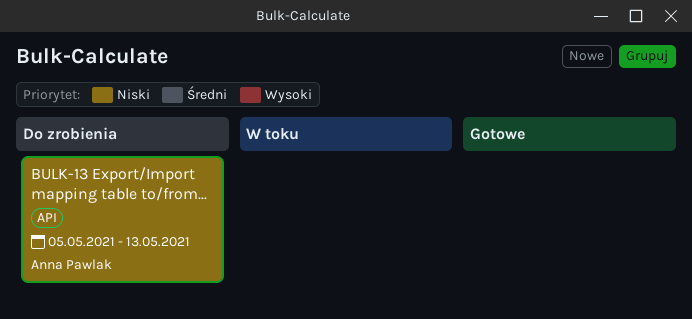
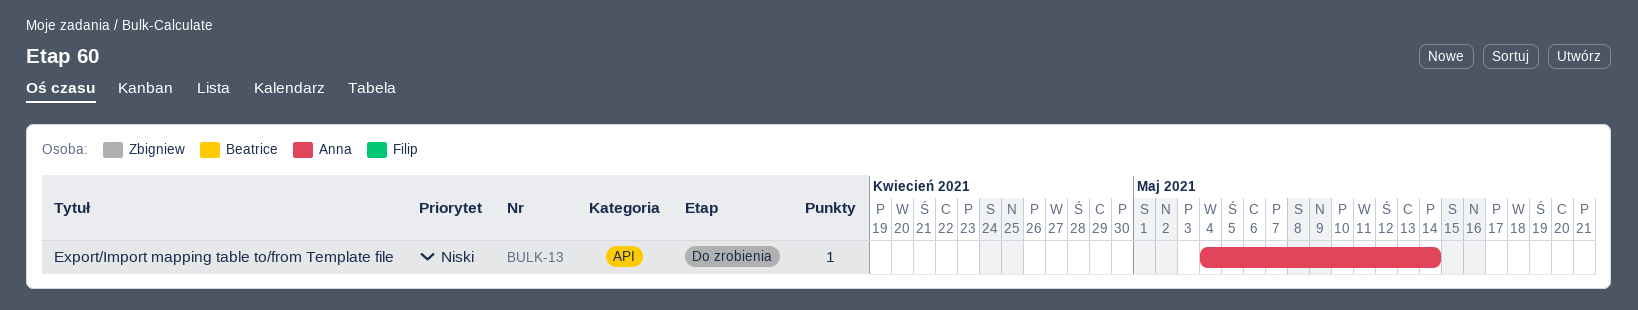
BULK-13, start: May 5 -> May 4
BULK-13, due: May 13 -> May 14

